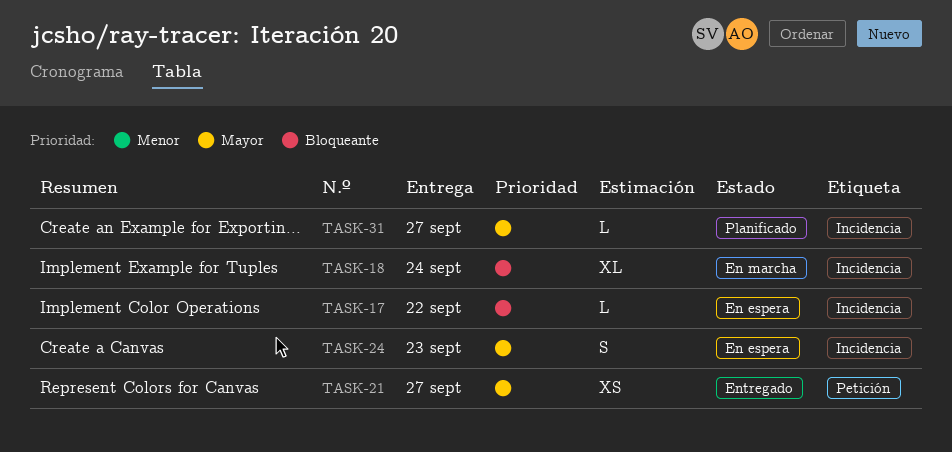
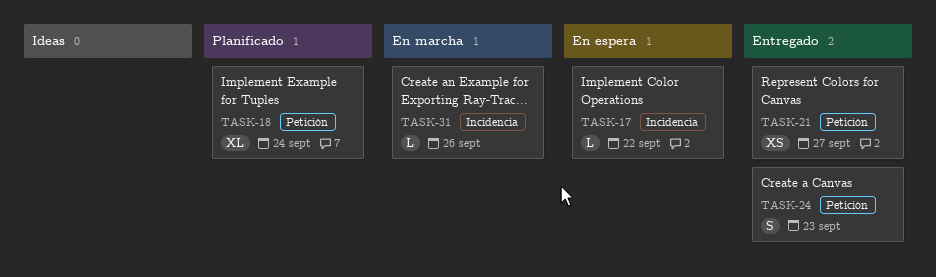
TASK-18, status: En marcha -> Planificado
TASK-18, label: Incidencia -> Petición
TASK-24, status: En espera -> Entregado
TASK-24, label: Incidencia -> Petición
TASK-31, status: Planificado -> En marcha
TASK-31, due: Sep 27 -> Sep 26

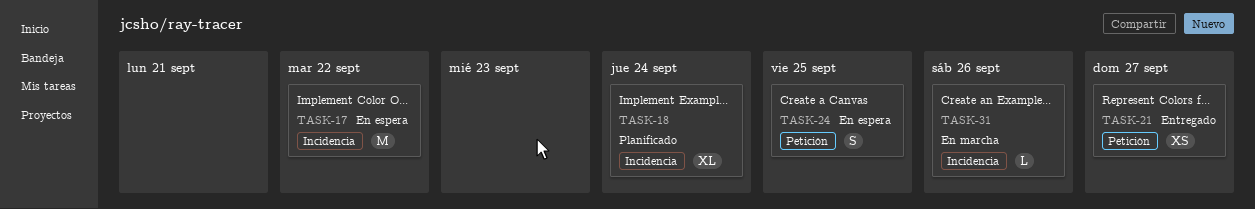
TASK-17, estimate: L -> M
TASK-18, label: Petición -> Incidencia
TASK-24, status: Entregado -> En espera
TASK-24, due: Sep 23 -> Sep 25

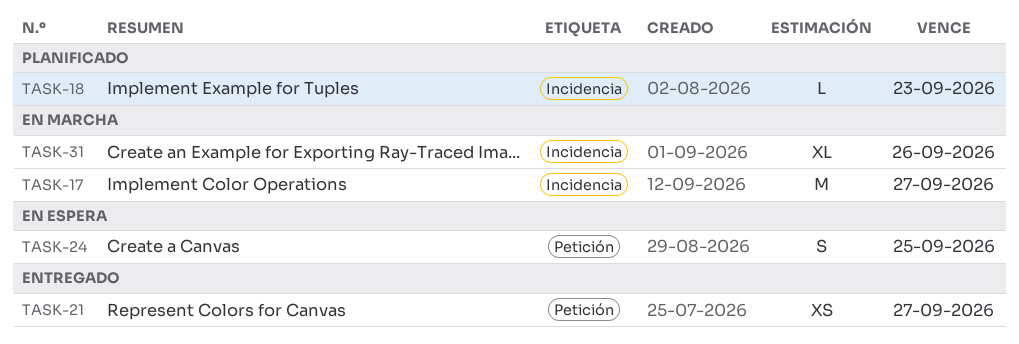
TASK-17, status: En espera -> En marcha
TASK-17, due: Sep 22 -> Sep 27
TASK-18, estimate: XL -> L
TASK-18, due: Sep 24 -> Sep 23
TASK-31, estimate: L -> XL

